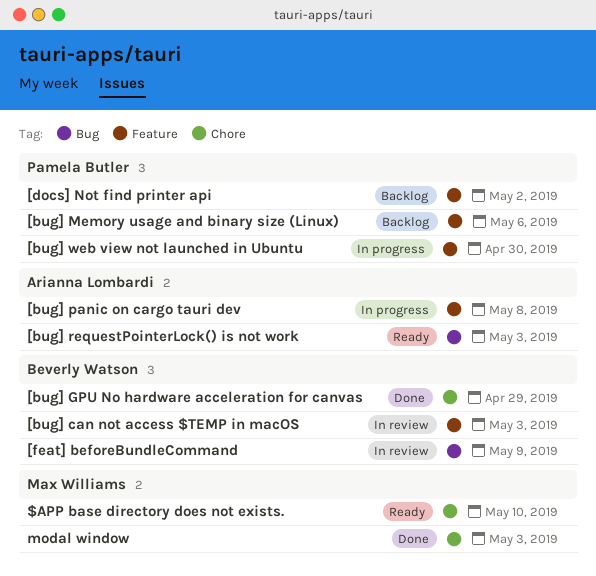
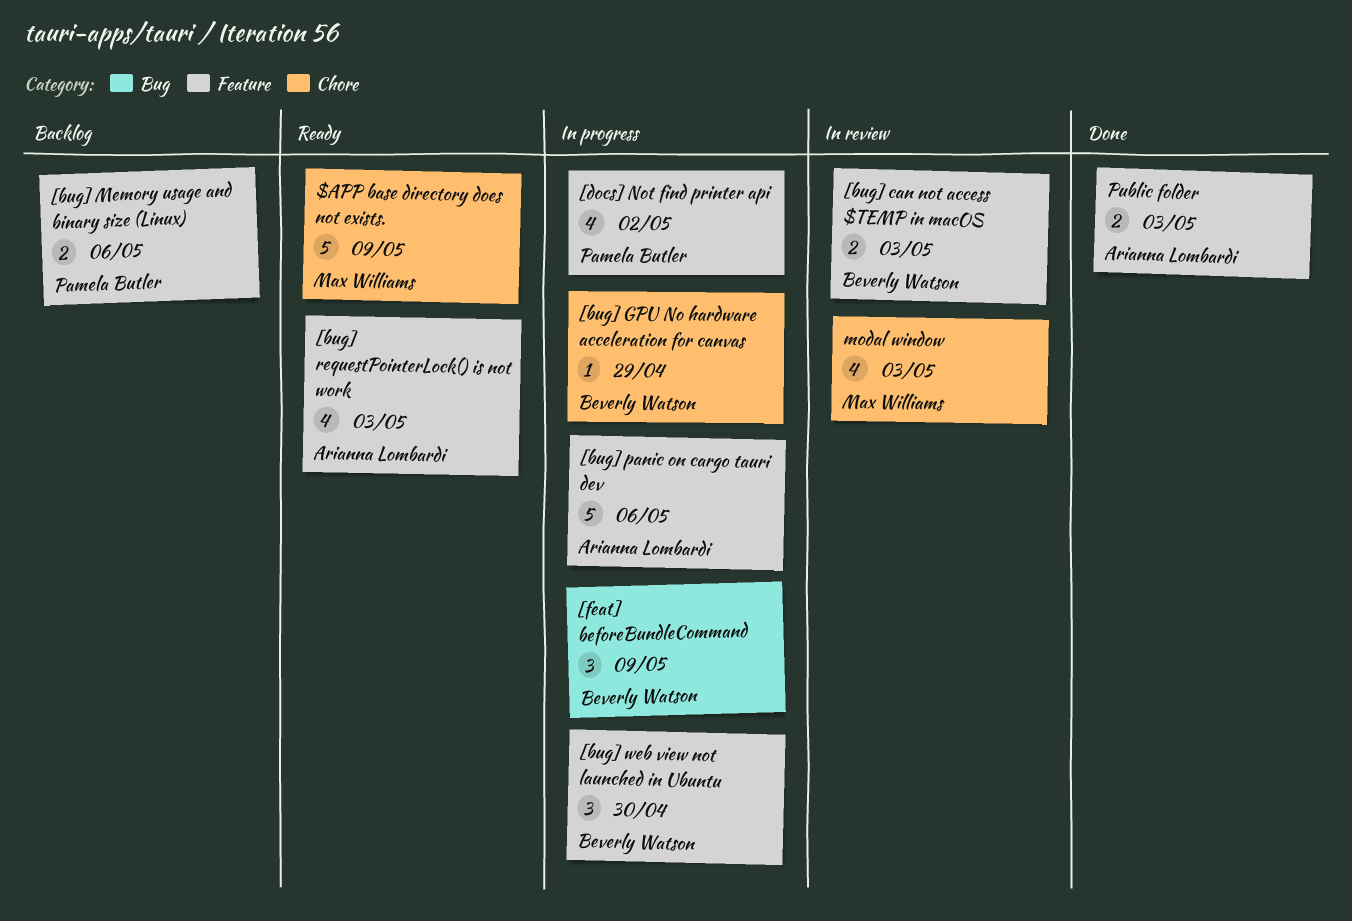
$APP base directory does not exists., due: May 10 -> May 9
[bug] GPU No hardware acceleration for canvas, status: Done -> In progress
[bug] panic on cargo tauri dev, due: May 8 -> May 6
[bug] requestPointerLock() is not work, label: Bug -> Feature
[bug] web view not launched in Ubuntu, owner: Pamela Butler -> Beverly Watson
[docs] Not find printer api, status: Backlog -> In progress
[feat] beforeBundleCommand, status: In review -> In progress
modal window, status: Done -> In review
Public folder: none -> present

